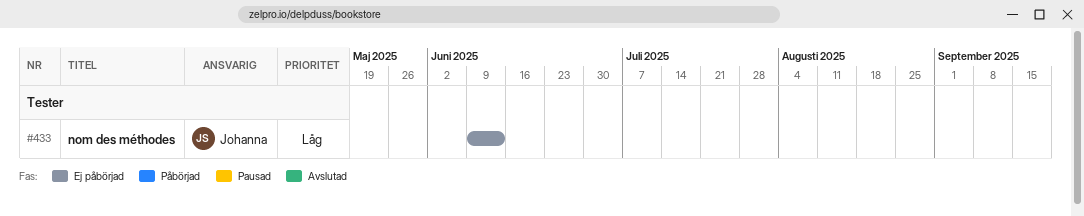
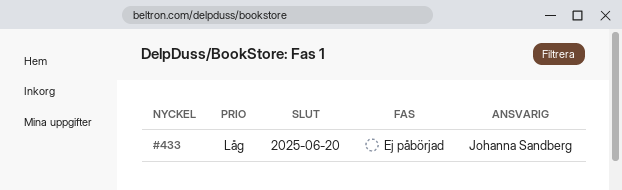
#433, due: Jun 13 -> Jun 20

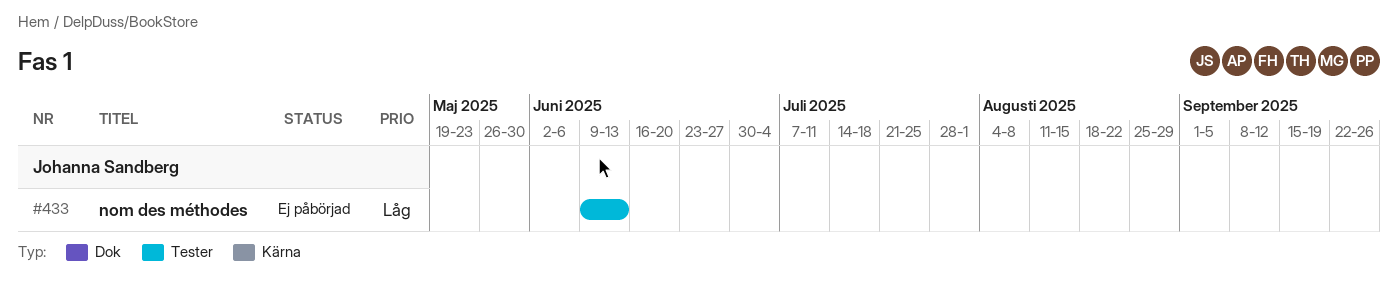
#433, due: Jun 20 -> Jun 13

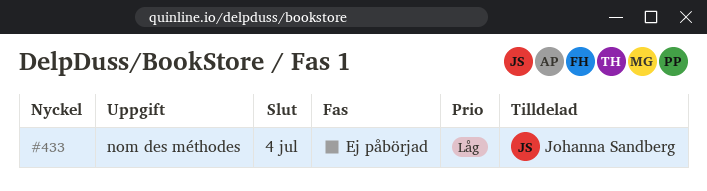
#433, due: Jun 13 -> Jul 4

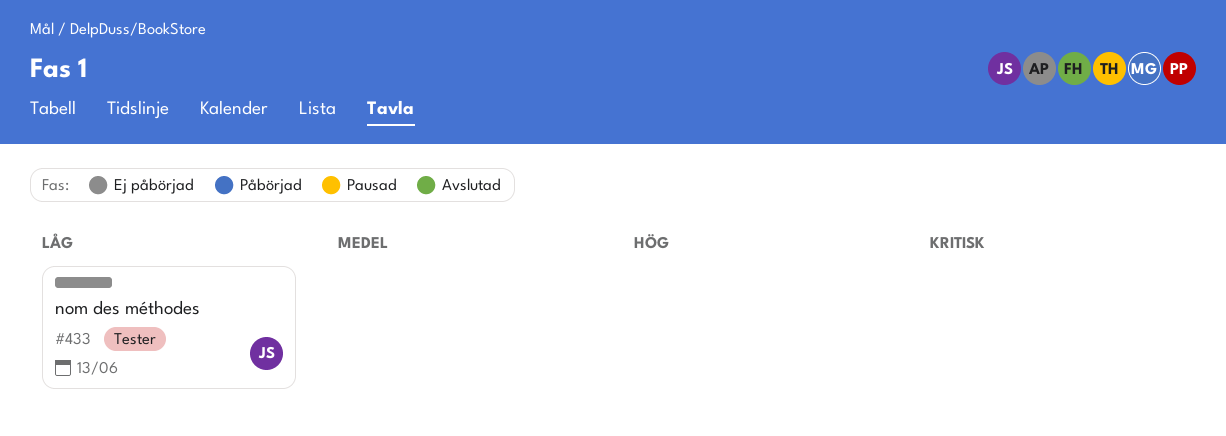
#433, due: Jul 4 -> Jun 13

